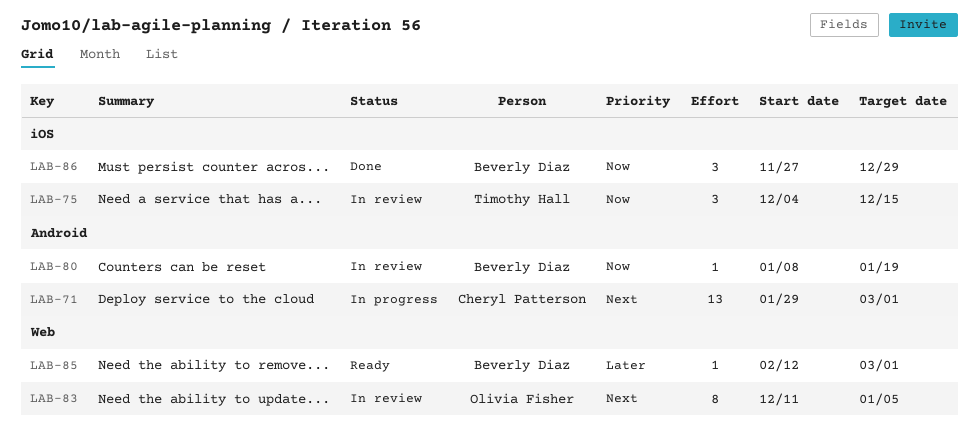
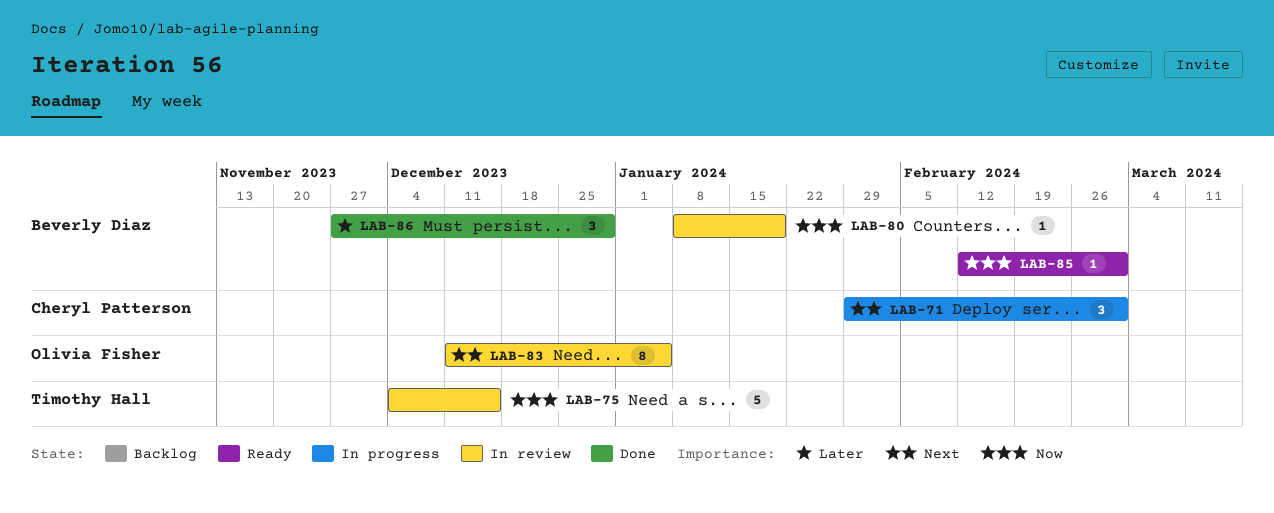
LAB-71, estimate: 13 -> 3
LAB-75, estimate: 3 -> 5
LAB-85, priority: Later -> Now
LAB-86, priority: Now -> Later

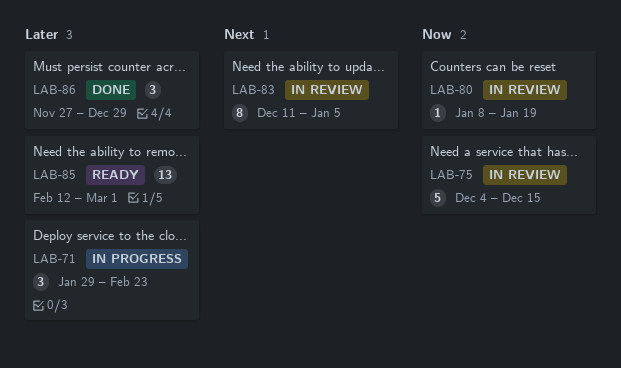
LAB-71, priority: Next -> Later
LAB-71, due: Mar 1 -> Feb 23
LAB-85, priority: Now -> Later
LAB-85, estimate: 1 -> 13

